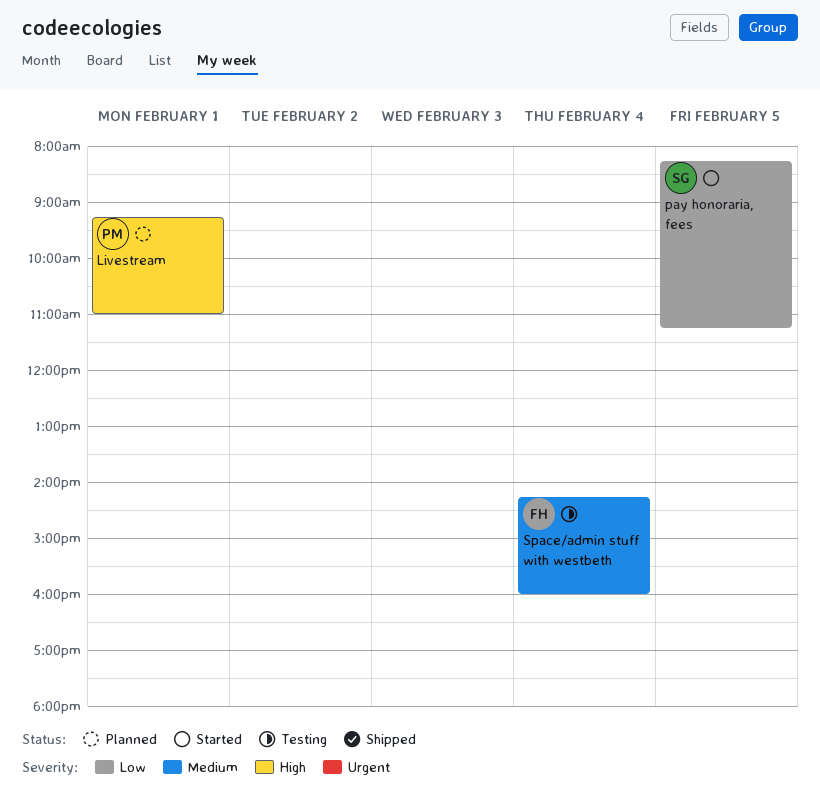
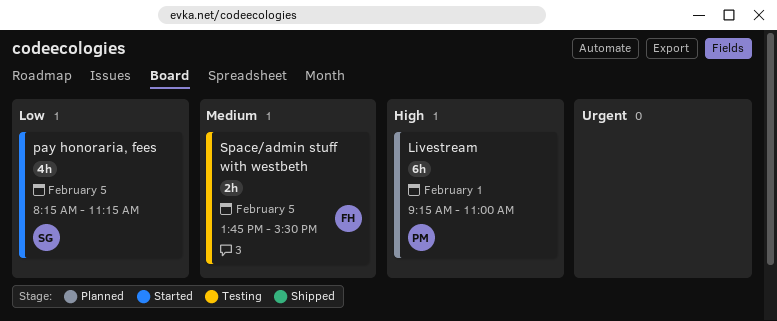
Space/admin stuff with westbeth, day: Feb 4 -> Feb 5
Space/admin stuff with westbeth, begins: 14:15 -> 13:45
Space/admin stuff with westbeth, ends: 16:00 -> 15:30

